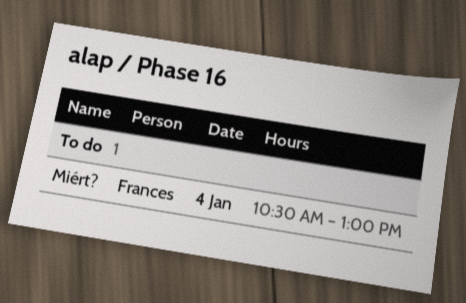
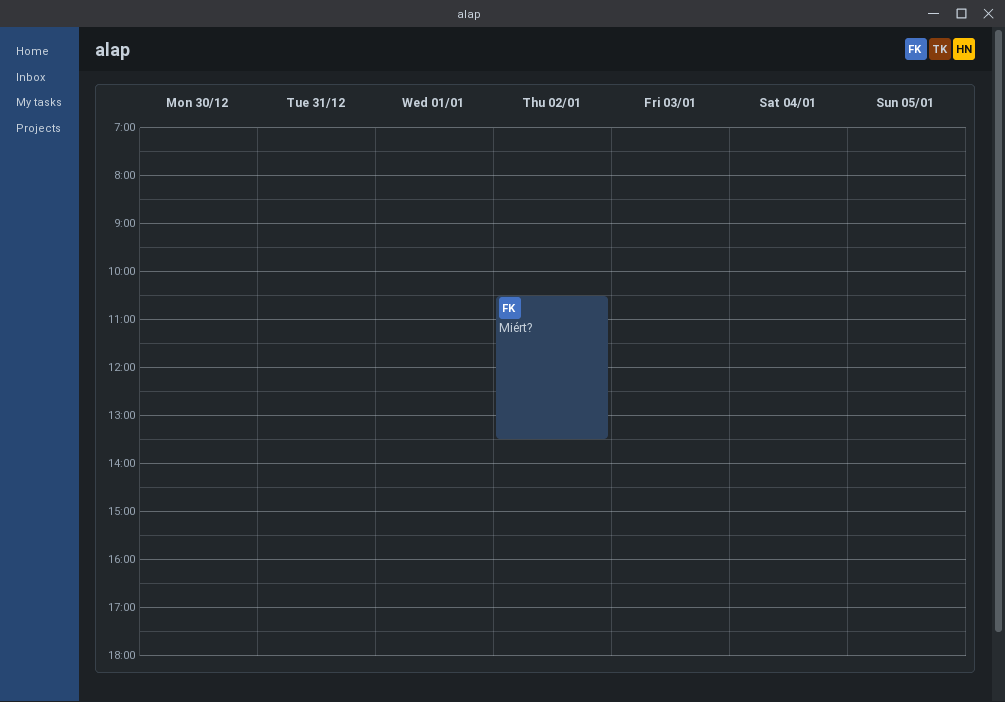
Miért?, day: Jan 4 -> Jan 2
Miért?, ends: 13:00 -> 13:30

